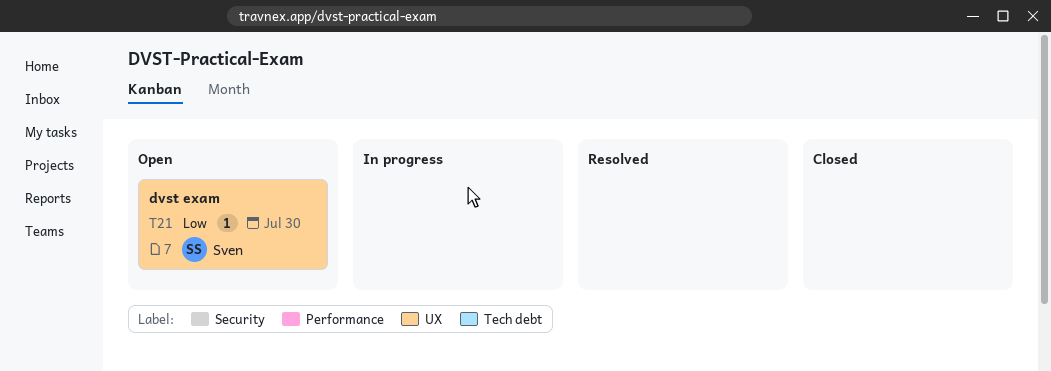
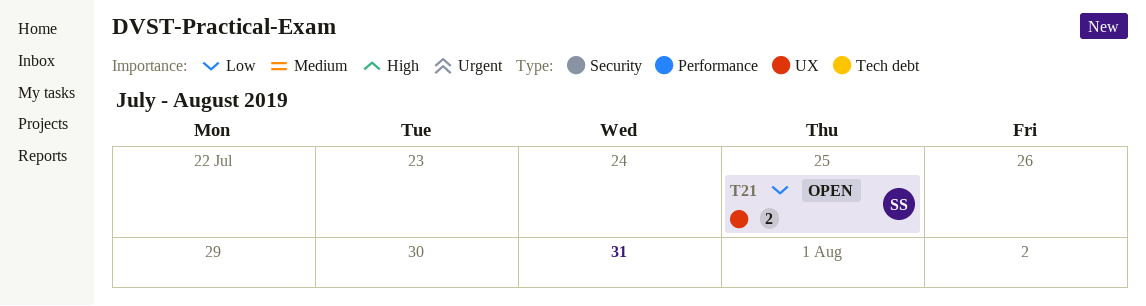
T21, estimate: 1 -> 2
T21, due: Jul 30 -> Jul 25

